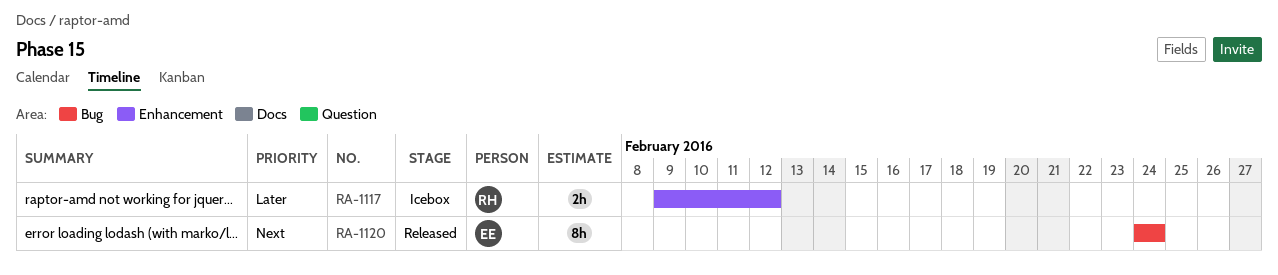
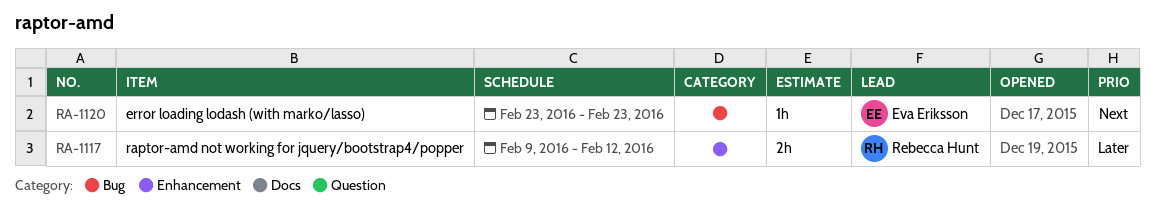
RA-1120, estimate: 8h -> 1h
RA-1120, start: Feb 24 -> Feb 23
RA-1120, due: Feb 24 -> Feb 23

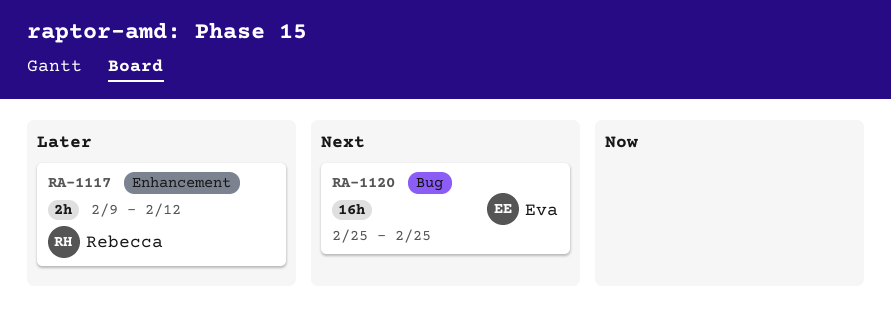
RA-1120, estimate: 1h -> 16h
RA-1120, start: Feb 23 -> Feb 25
RA-1120, due: Feb 23 -> Feb 25

